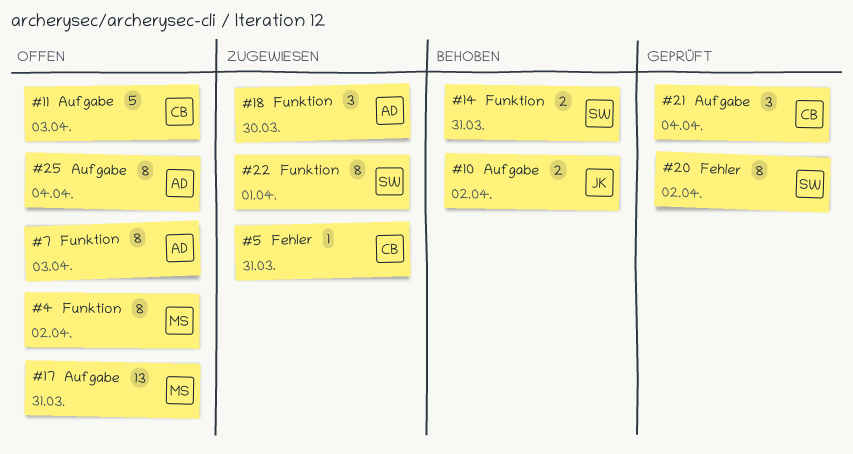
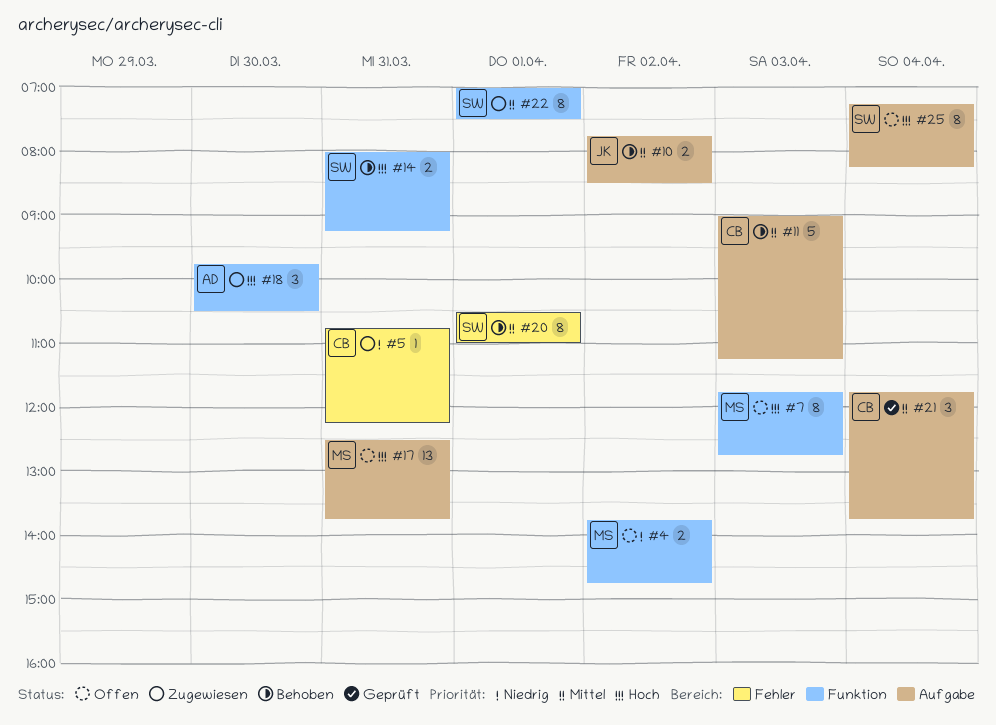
#4, estimate: 8 -> 2
#7, owner: AD -> MS
#11, status: Offen -> Behoben
#20, status: Geprüft -> Behoben
#20, day: Apr 2 -> Apr 1
#25, owner: AD -> SW

